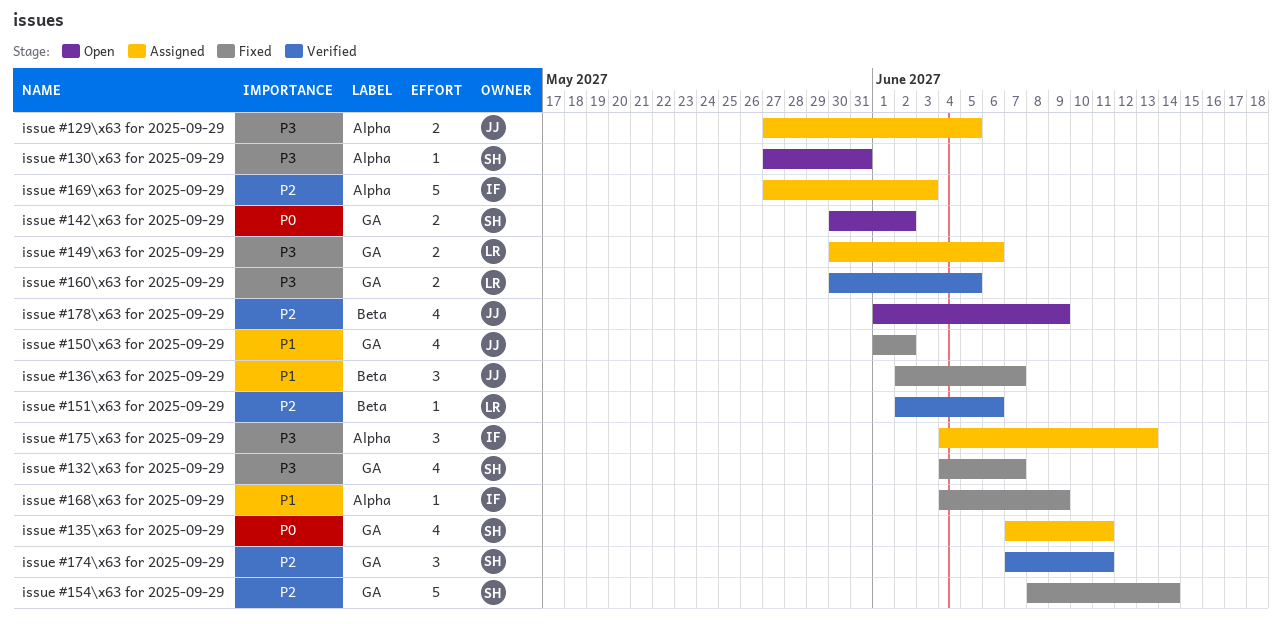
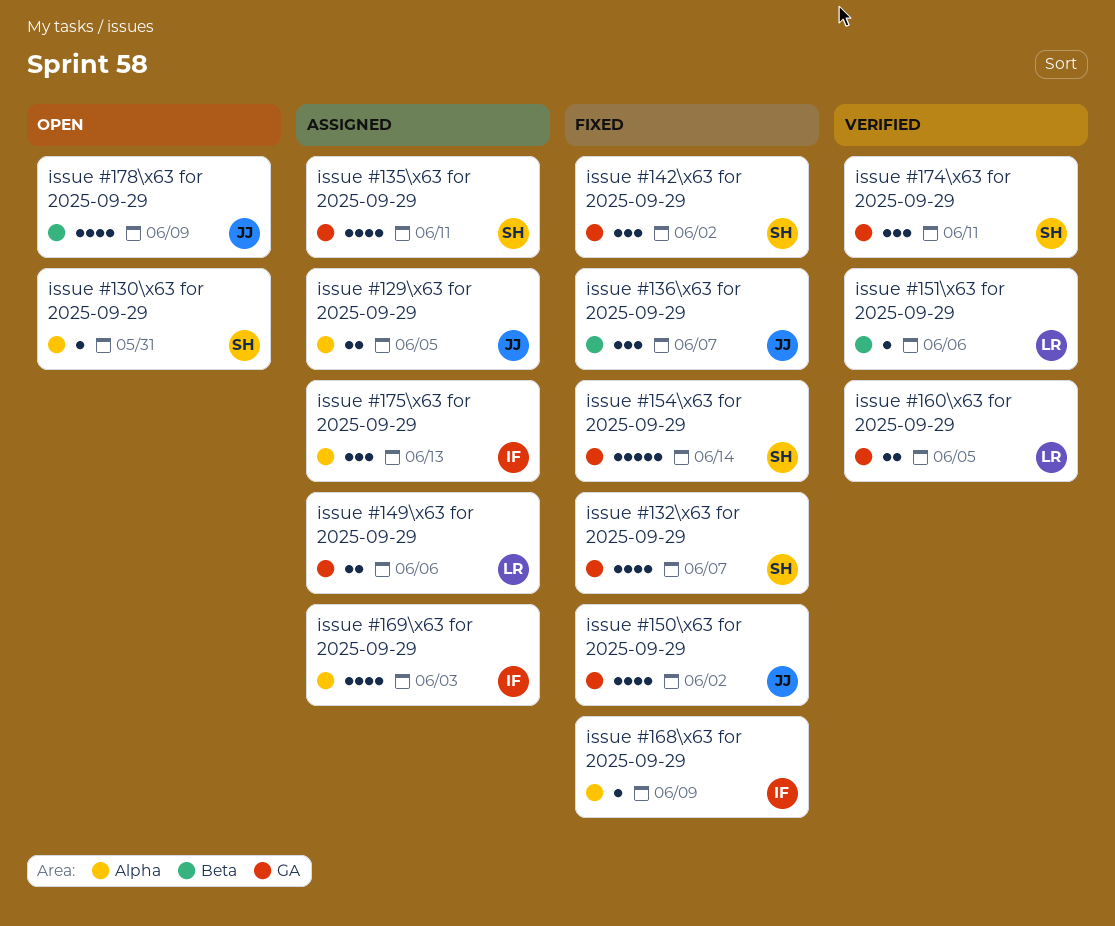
issue #142\x63 for 2025-09-29, status: Open -> Fixed
issue #142\x63 for 2025-09-29, estimate: 2 -> 3
issue #169\x63 for 2025-09-29, estimate: 5 -> 4

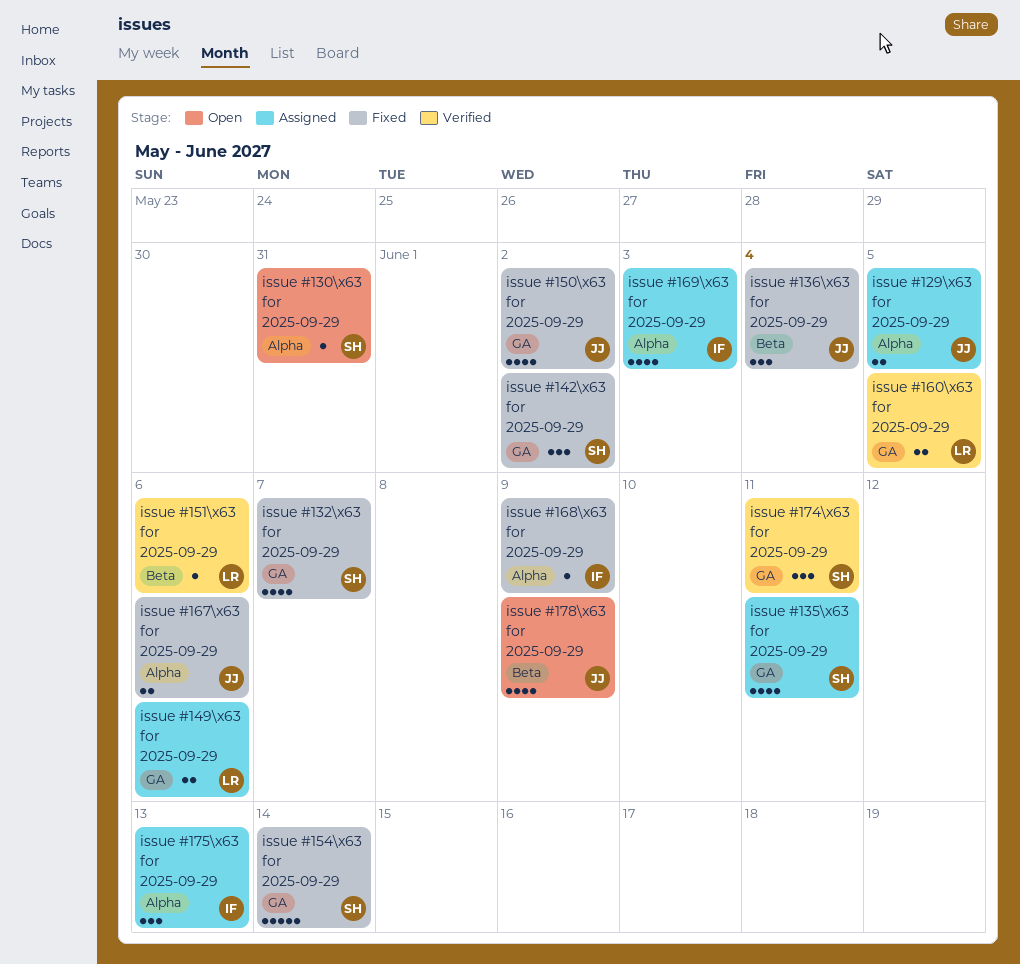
issue #136\x63 for 2025-09-29, due: Jun 7 -> Jun 4
issue #167\x63 for 2025-09-29: none -> present

